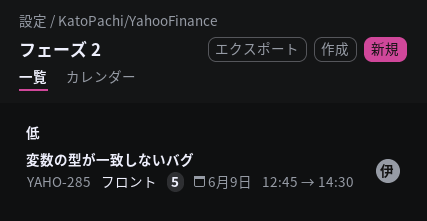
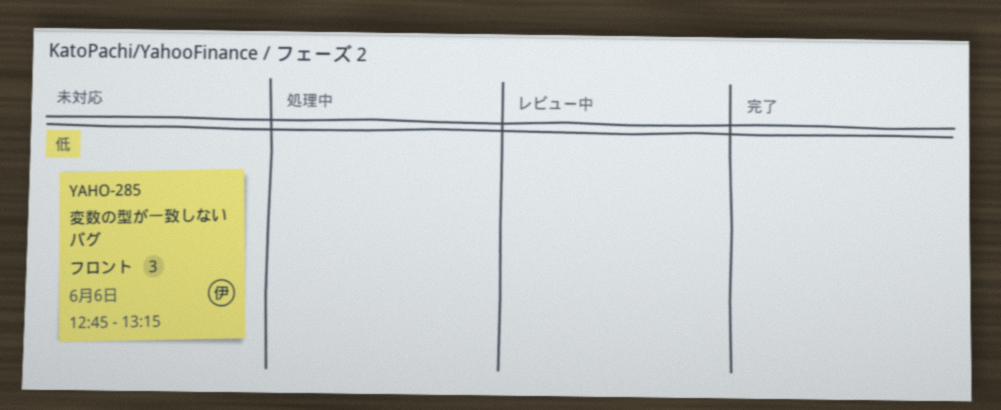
YAHO-285, estimate: 5 -> 3
YAHO-285, day: Jun 9 -> Jun 6
YAHO-285, ends: 14:30 -> 13:15

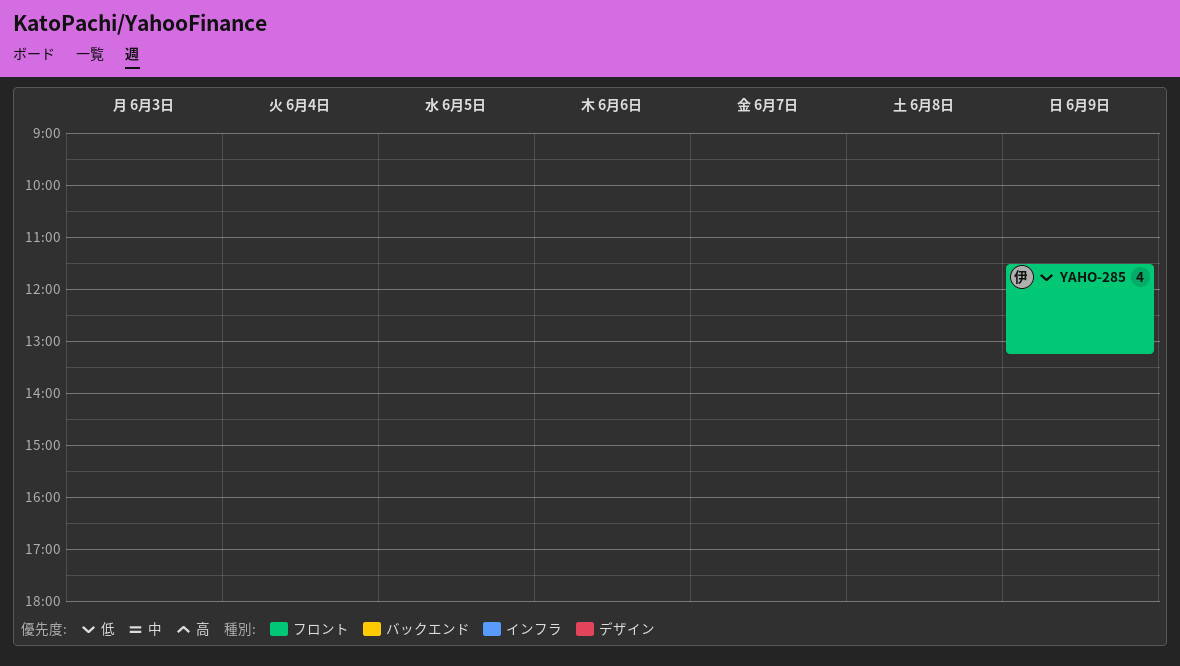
YAHO-285, estimate: 3 -> 4
YAHO-285, day: Jun 6 -> Jun 9
YAHO-285, begins: 12:45 -> 11:30

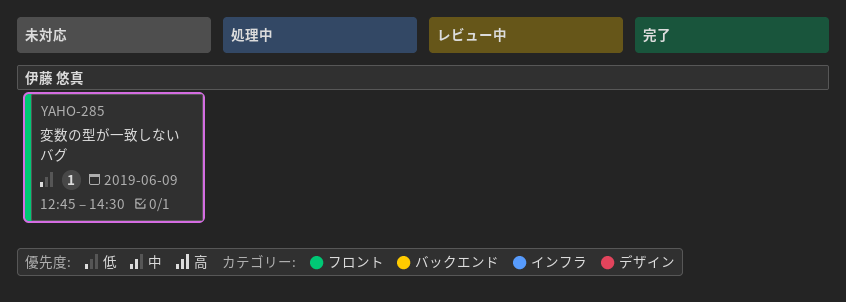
YAHO-285, estimate: 4 -> 1
YAHO-285, begins: 11:30 -> 12:45
YAHO-285, ends: 13:15 -> 14:30

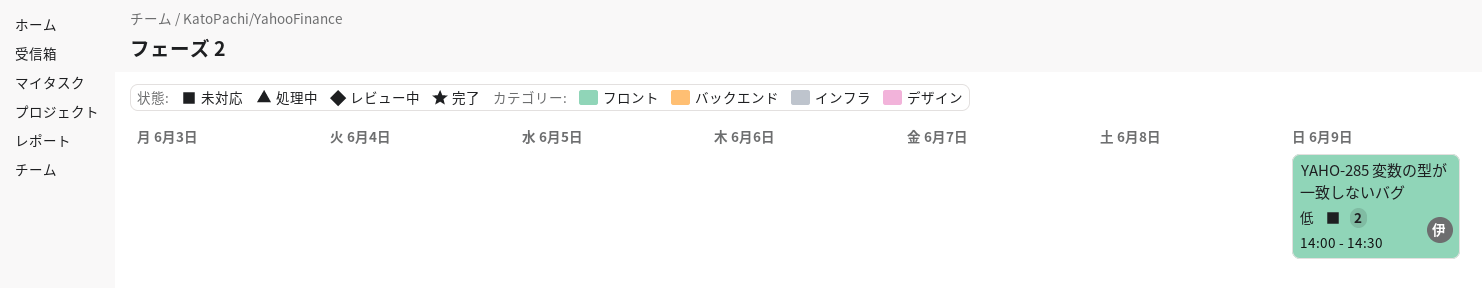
YAHO-285, estimate: 1 -> 2
YAHO-285, begins: 12:45 -> 14:00

